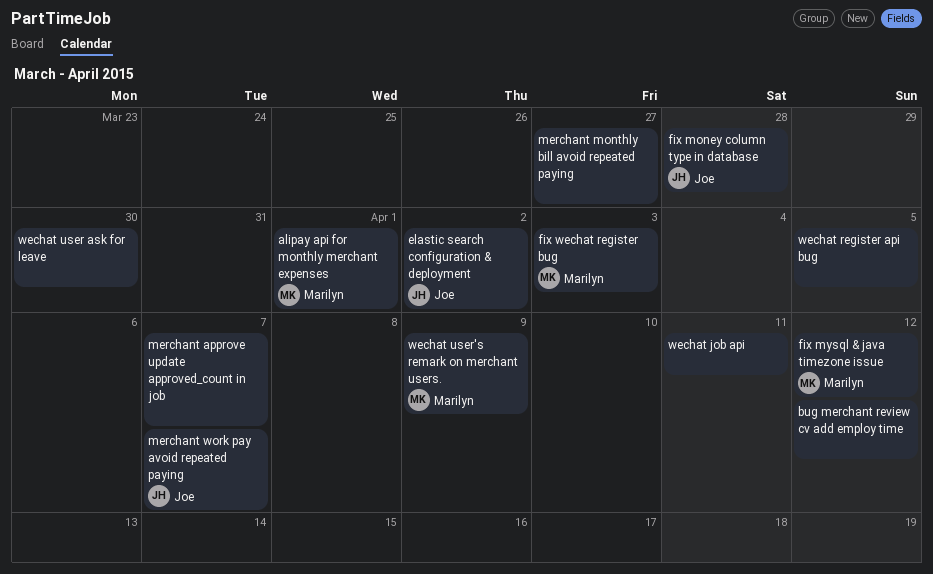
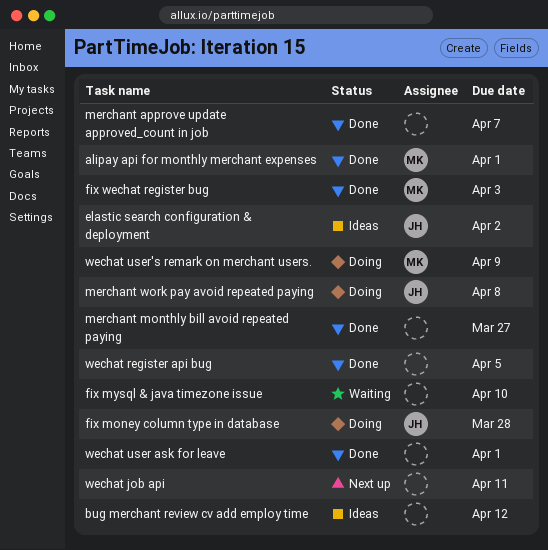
fix mysql & java timezone issue, owner: Marilyn -> none
fix mysql & java timezone issue, due: Apr 12 -> Apr 10
merchant work pay avoid repeated paying, due: Apr 7 -> Apr 8
wechat user ask for leave, due: Mar 30 -> Apr 1

